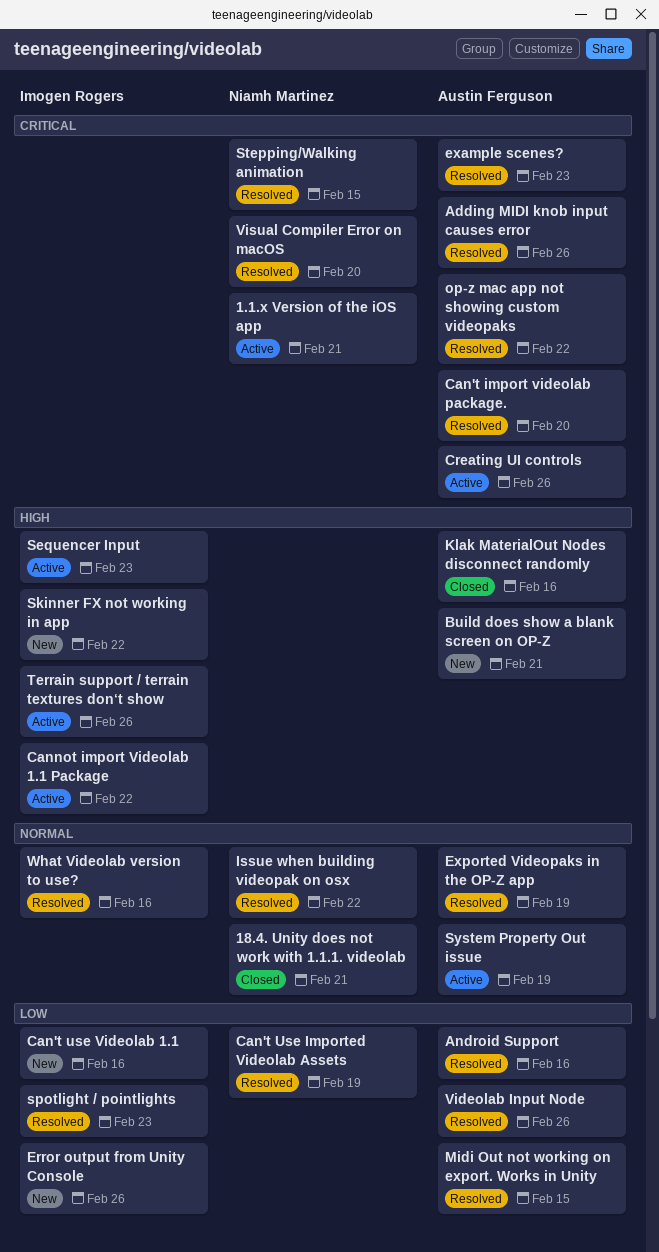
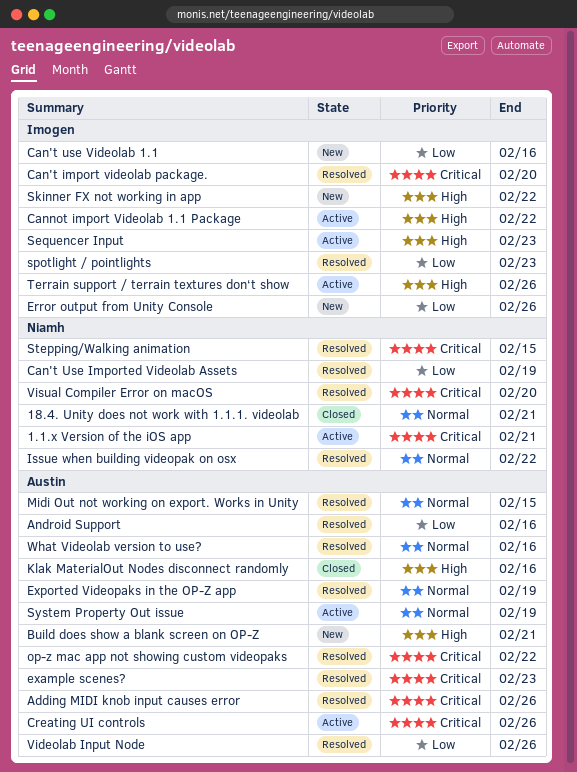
Can't import videolab package., owner: Austin Ferguson -> Imogen Rogers
Midi Out not working on export. Works in Unity, priority: Low -> Normal
What Videolab version to use?, owner: Imogen Rogers -> Austin Ferguson

